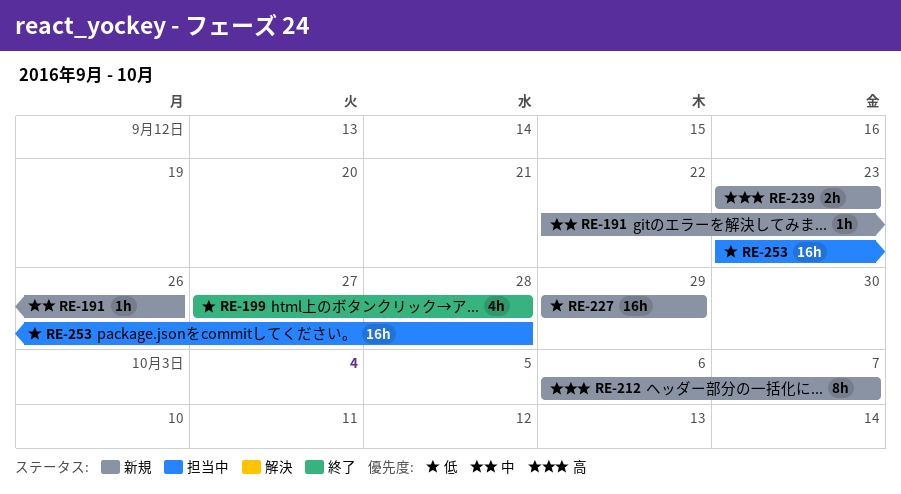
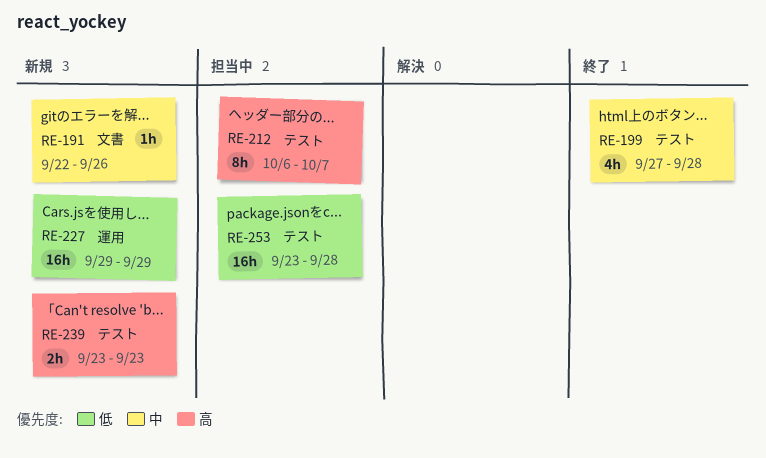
RE-199, priority: 低 -> 中
RE-212, status: 新規 -> 担当中

